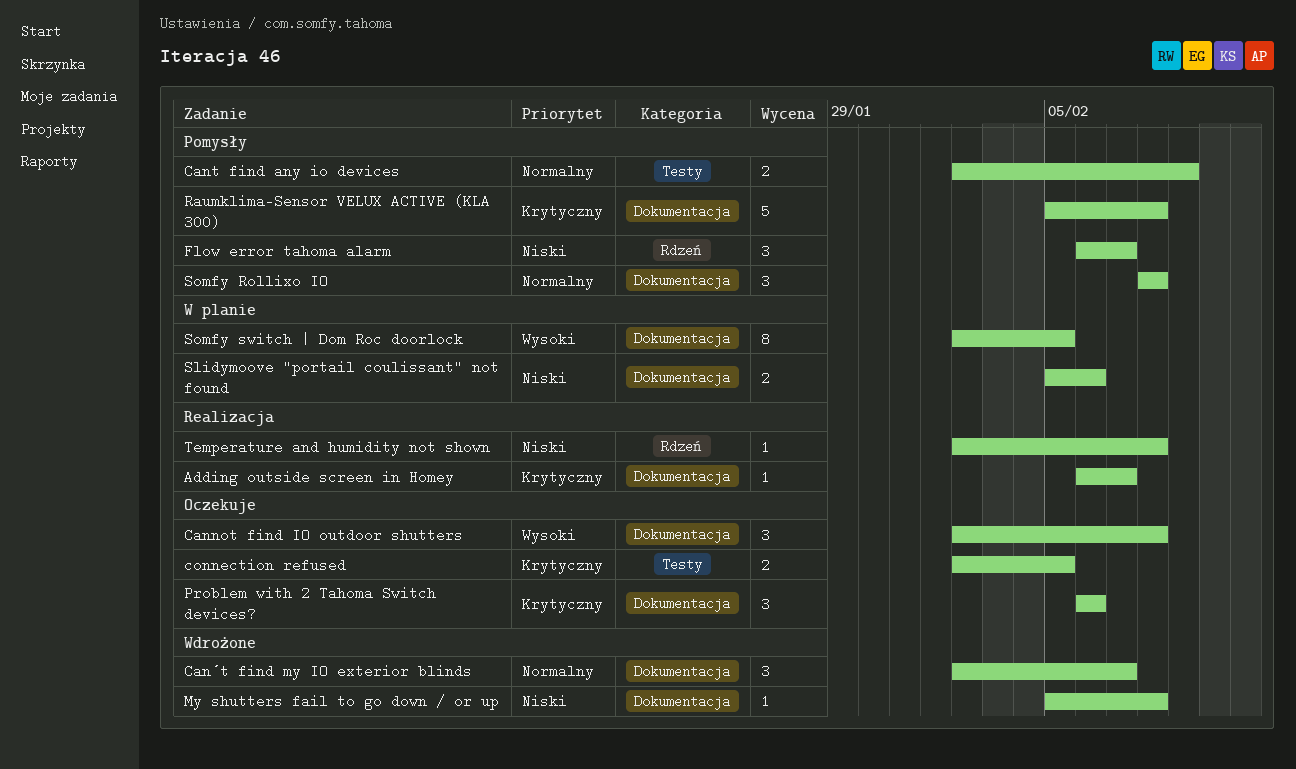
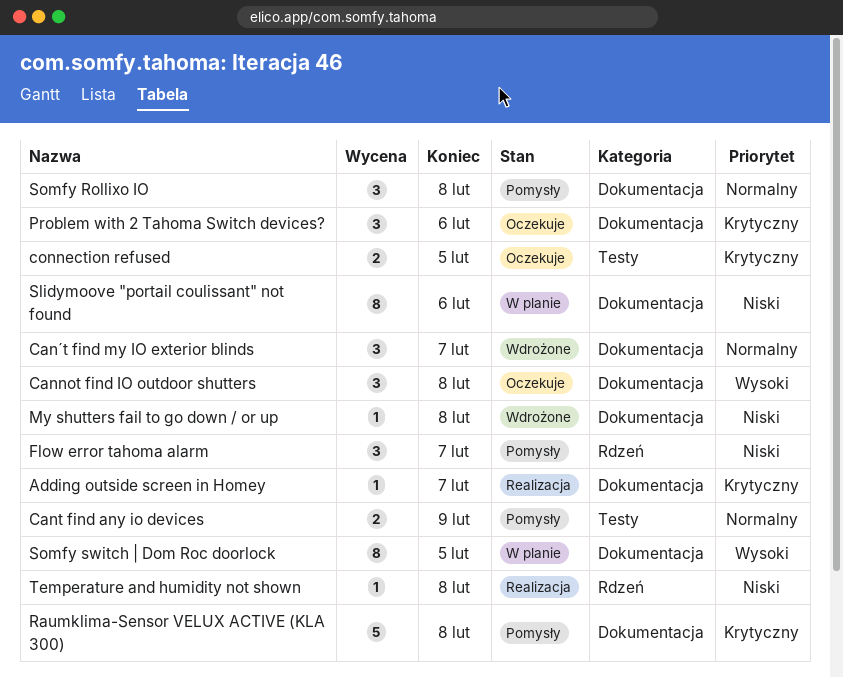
Slidymoove "portail coulissant" not found, estimate: 2 -> 8

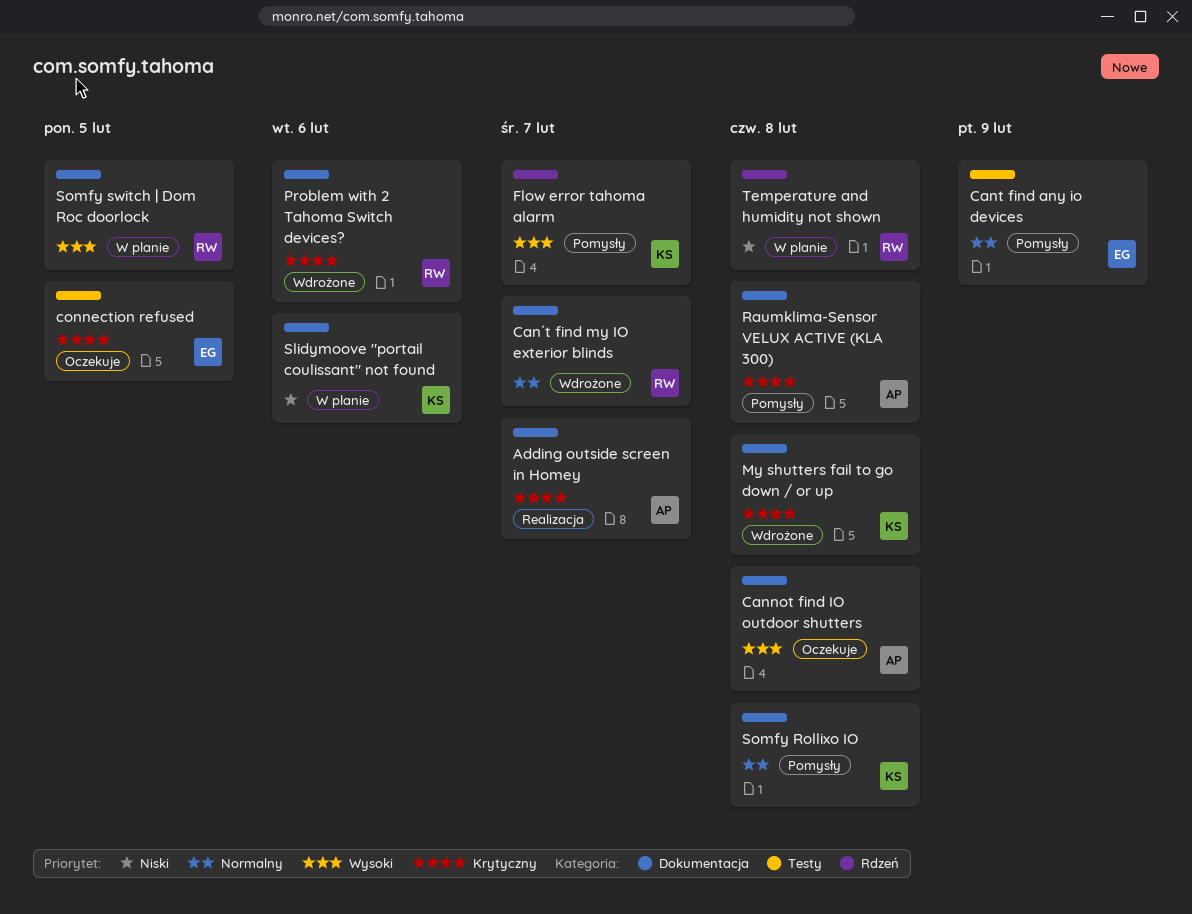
Flow error tahoma alarm, priority: Niski -> Wysoki
My shutters fail to go down / or up, priority: Niski -> Krytyczny
Problem with 2 Tahoma Switch devices?, status: Oczekuje -> Wdrożone
Temperature and humidity not shown, status: Realizacja -> W planie

